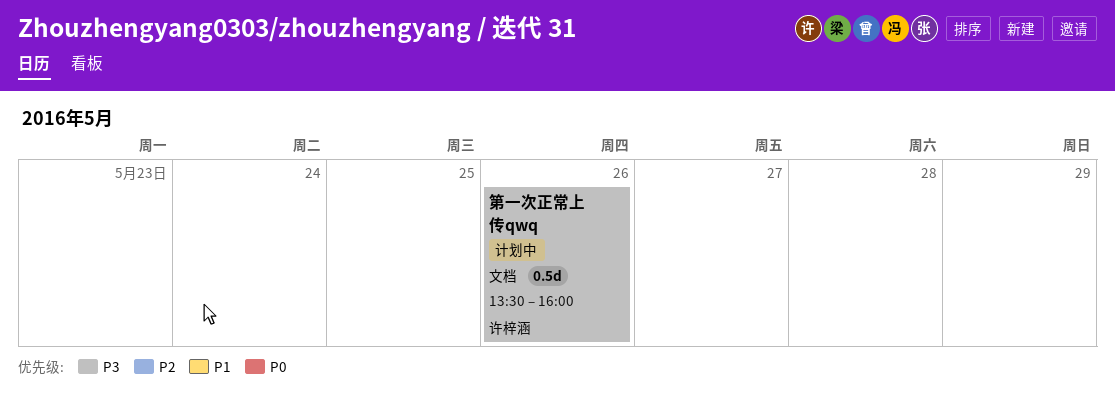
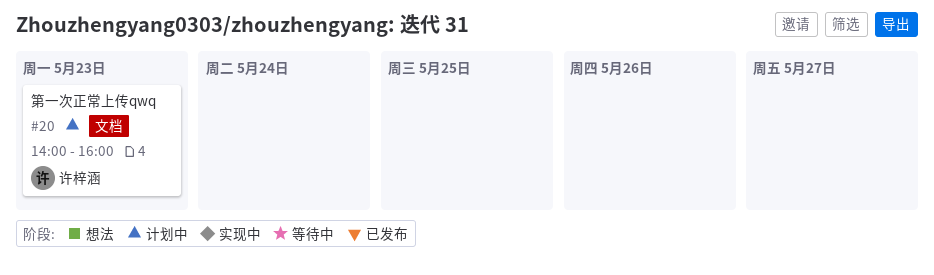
第一次正常上传qwq, day: May 26 -> May 23
第一次正常上传qwq, begins: 13:30 -> 14:00

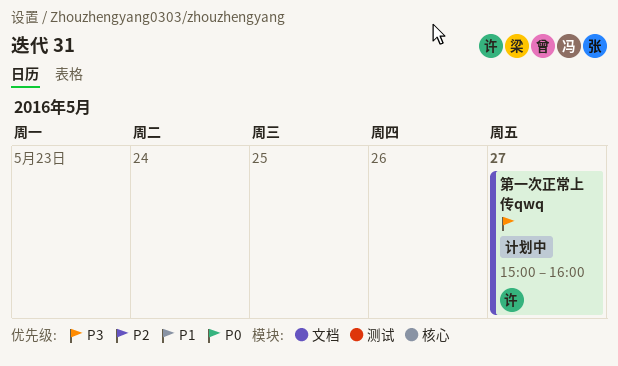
第一次正常上传qwq, day: May 23 -> May 27
第一次正常上传qwq, begins: 14:00 -> 15:00

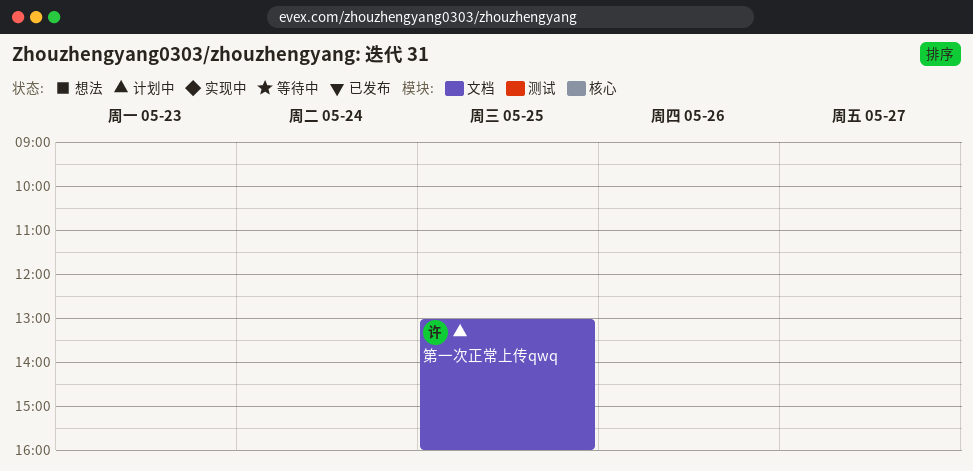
第一次正常上传qwq, day: May 27 -> May 25
第一次正常上传qwq, begins: 15:00 -> 13:00

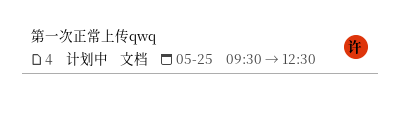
第一次正常上传qwq, begins: 13:00 -> 09:30
第一次正常上传qwq, ends: 16:00 -> 12:30

